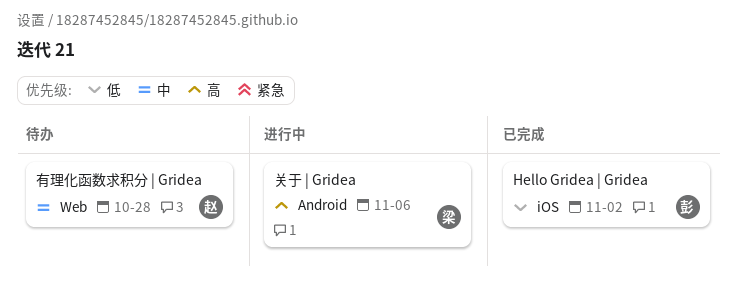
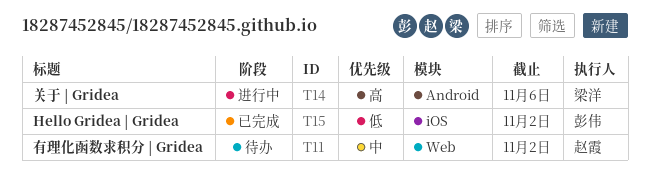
有理化函数求积分 | Gridea, due: Oct 28 -> Nov 2

